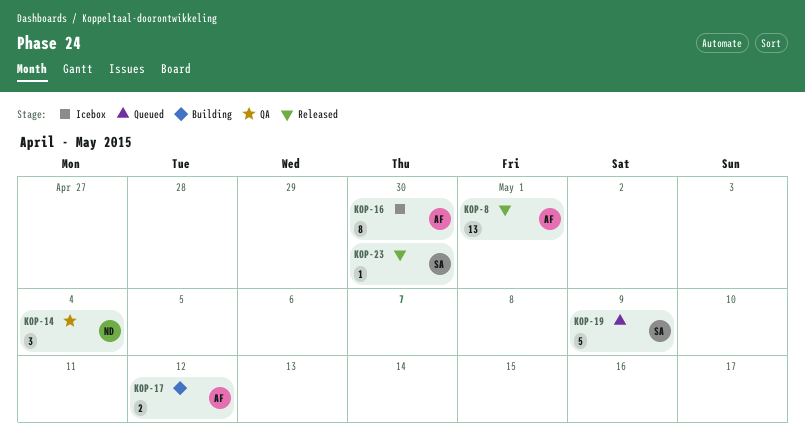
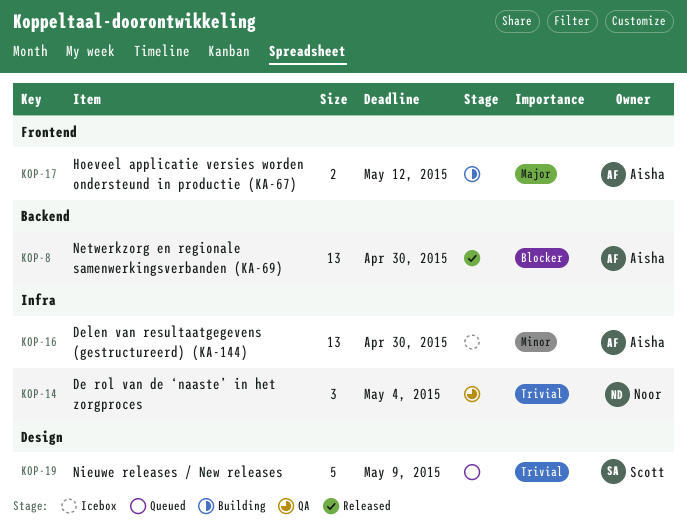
KOP-8, due: May 1 -> Apr 30
KOP-16, estimate: 8 -> 13
KOP-23: present -> none

